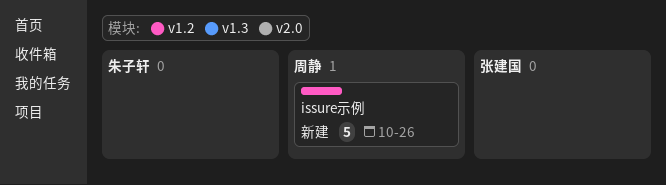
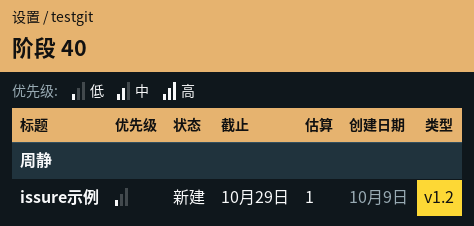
issure示例, estimate: 5 -> 1
issure示例, due: Oct 26 -> Oct 29

